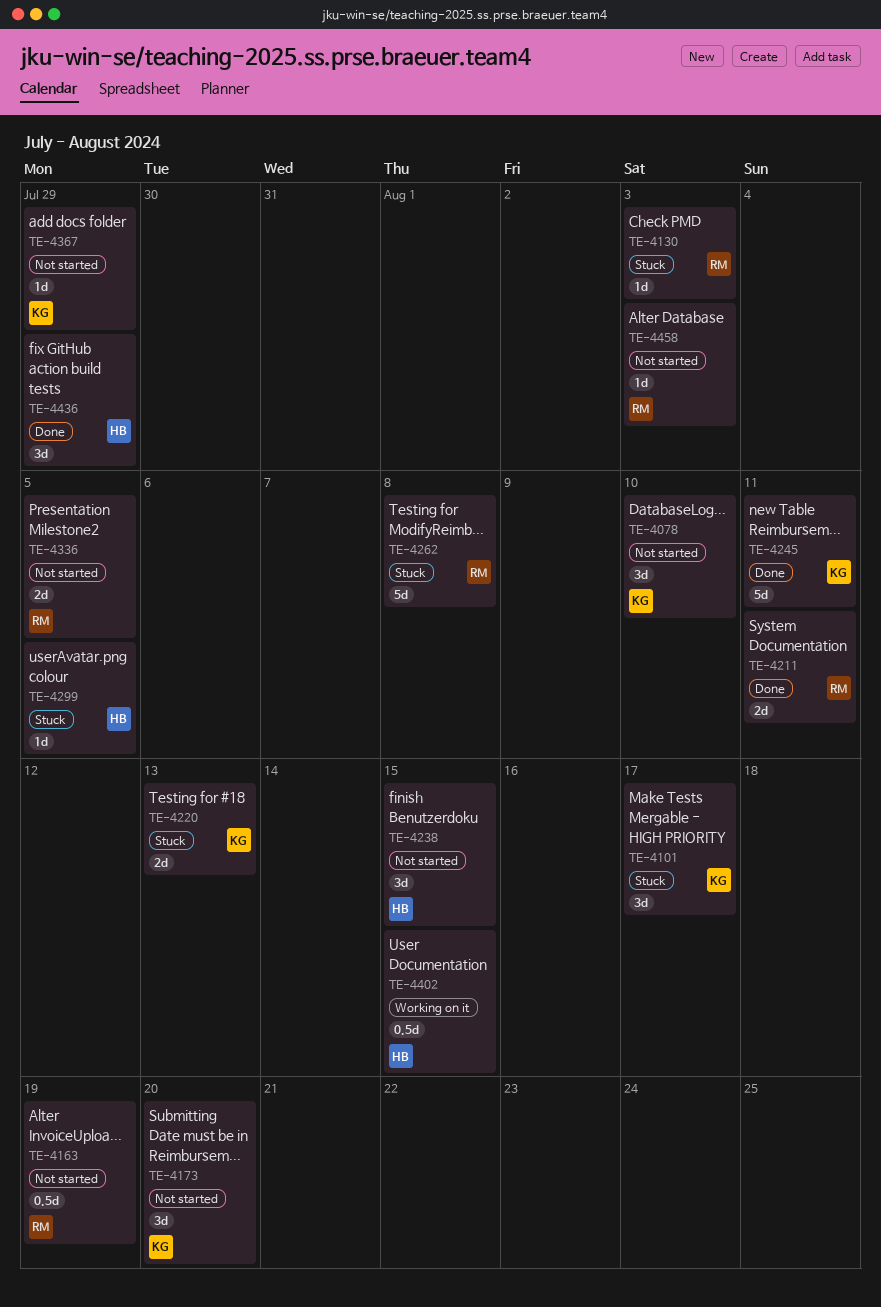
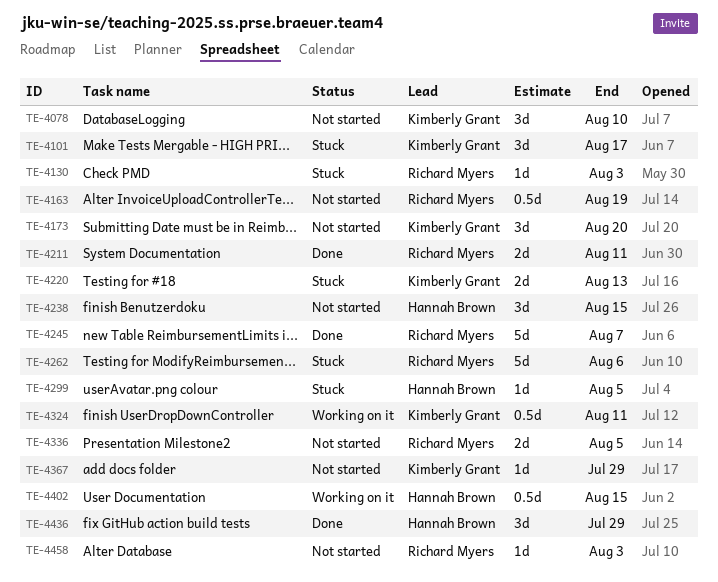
TE-4245, owner: Kimberly Grant -> Richard Myers
TE-4245, due: Aug 11 -> Aug 7
TE-4262, due: Aug 8 -> Aug 6
TE-4324: none -> present

